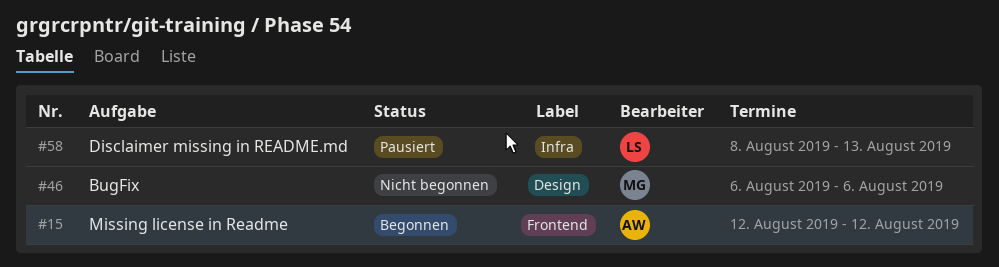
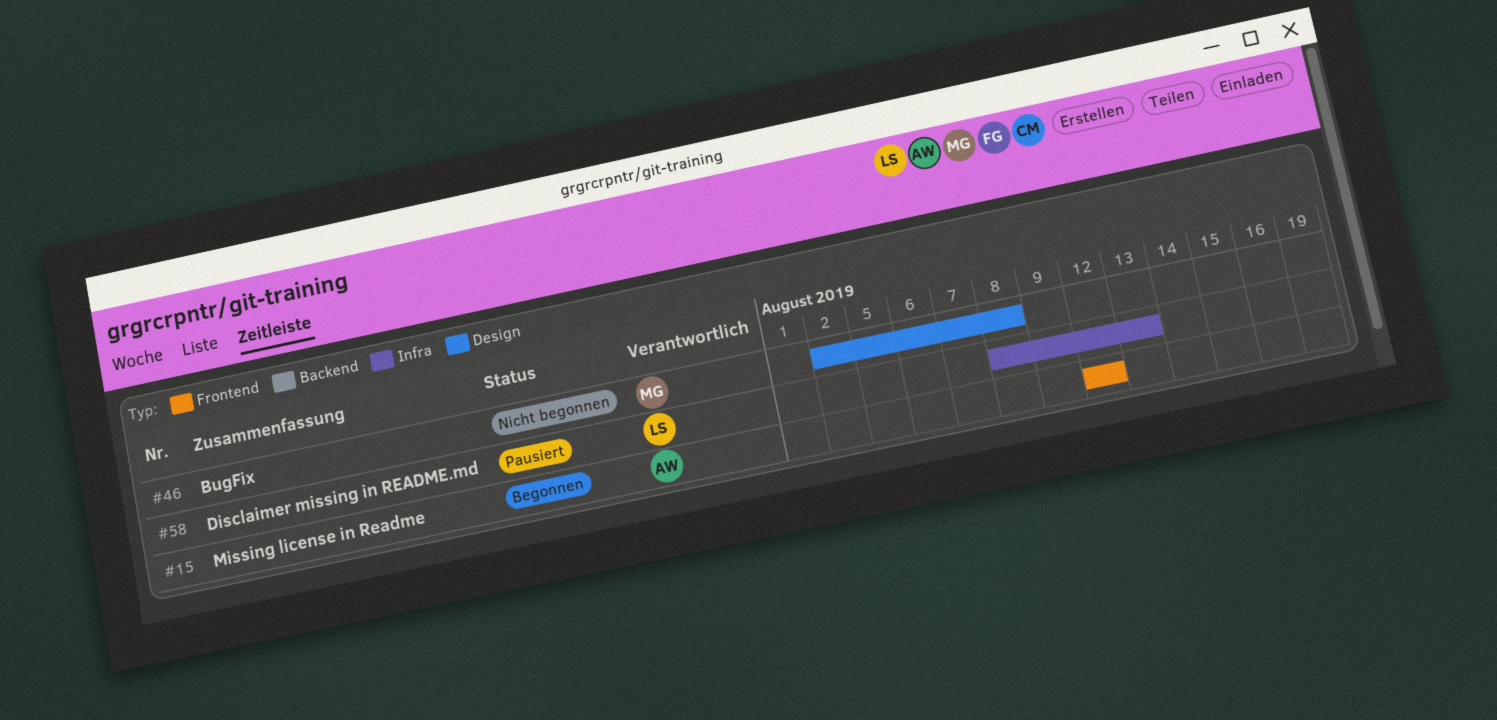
#46, start: Aug 6 -> Aug 2
#46, due: Aug 6 -> Aug 8

